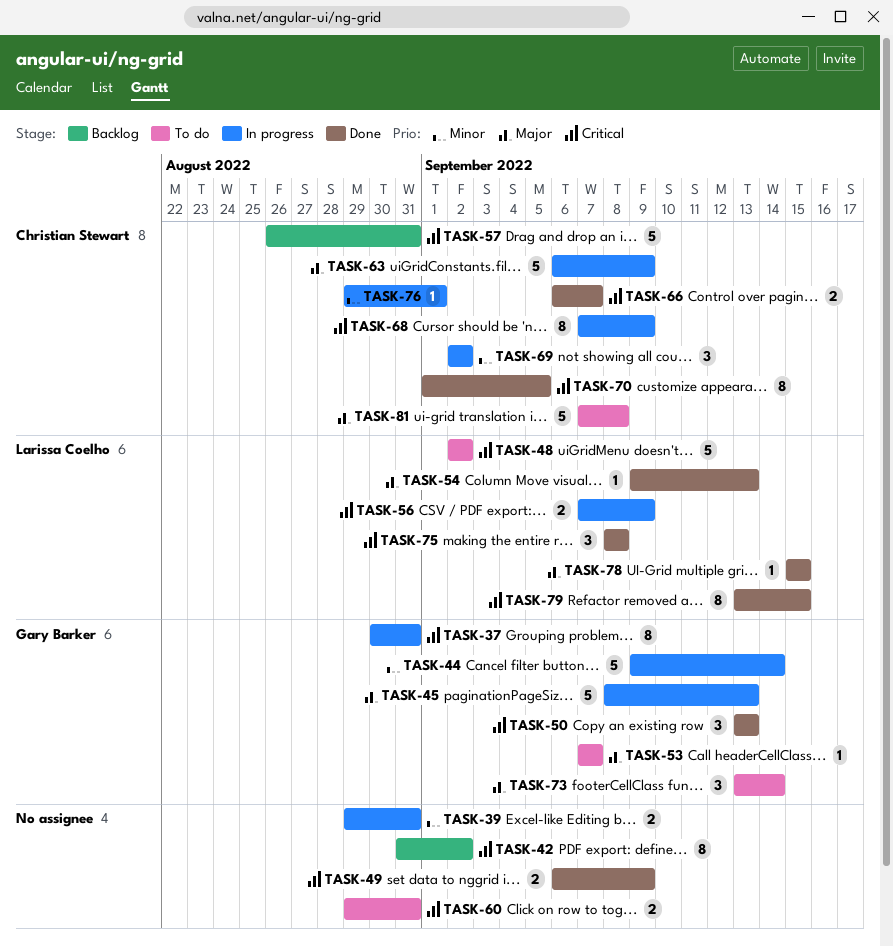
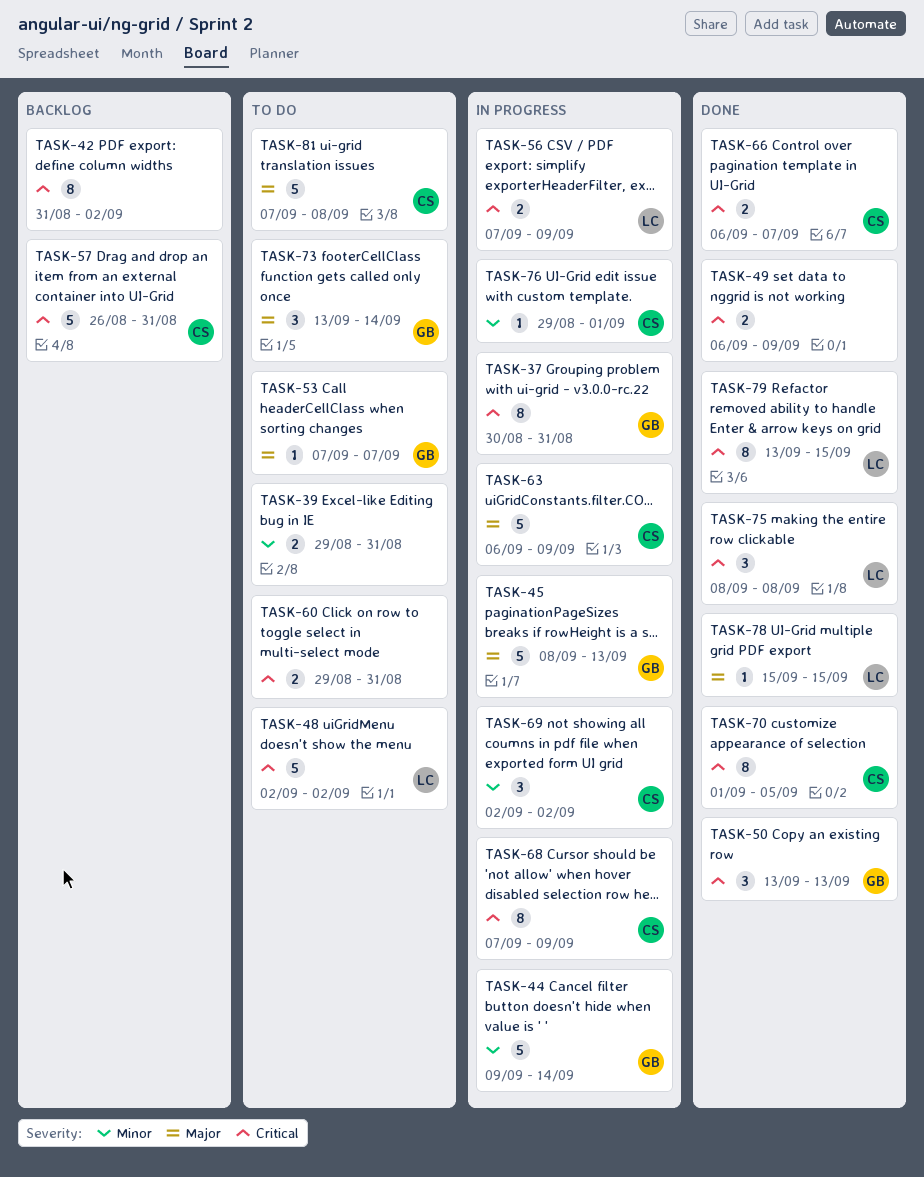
TASK-39, status: In progress -> To do
TASK-54: present -> none

